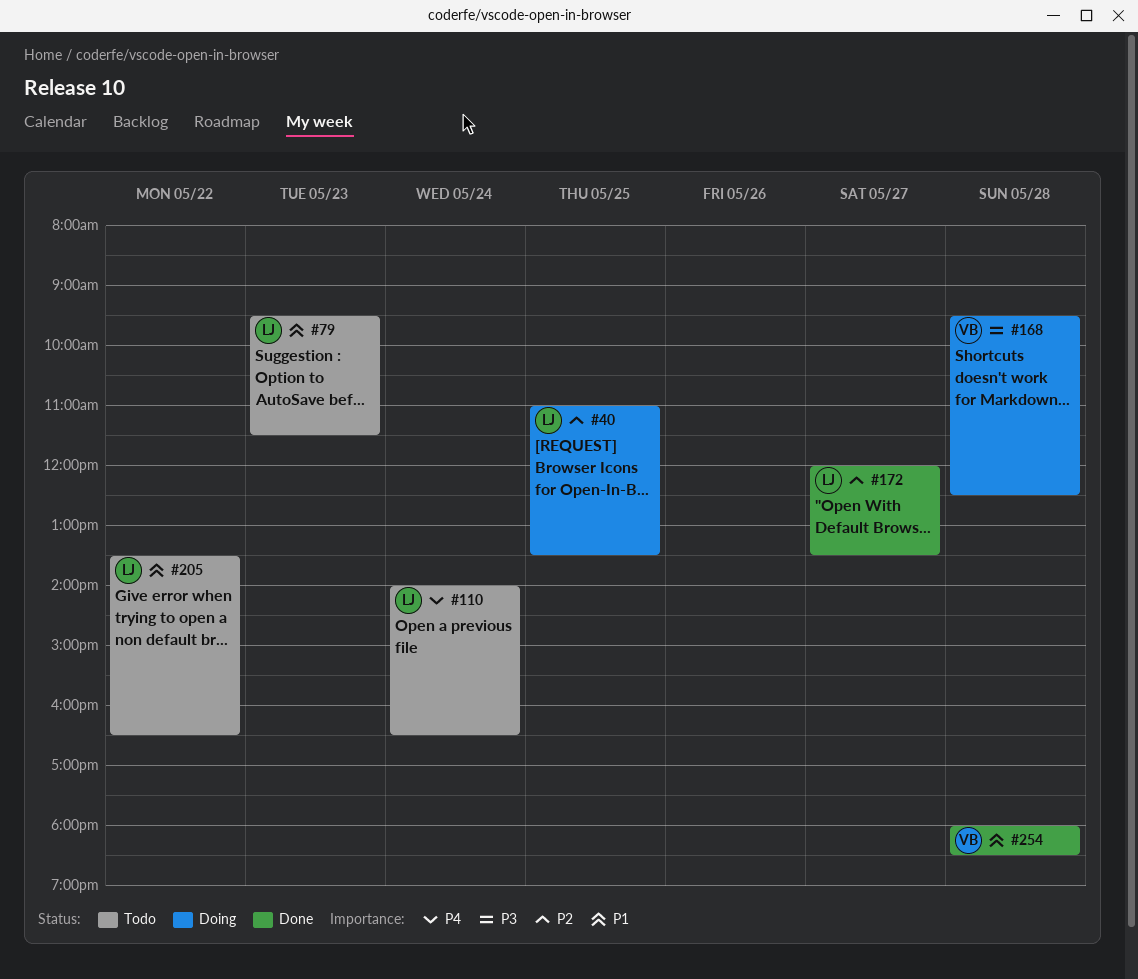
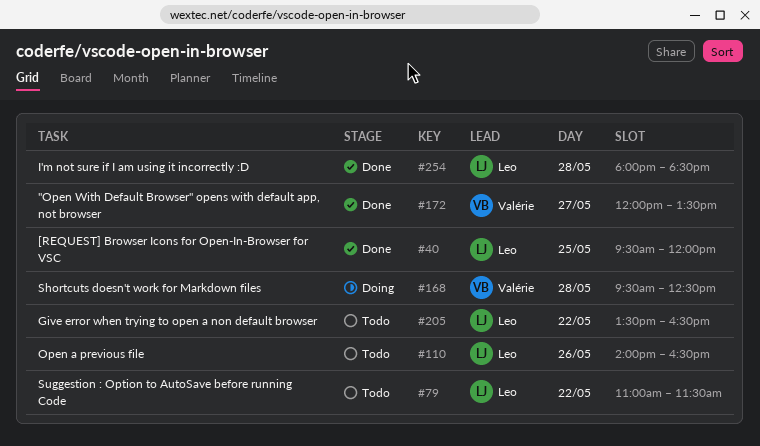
#40, status: Doing -> Done
#40, begins: 11:00 -> 09:30
#40, ends: 13:30 -> 12:00
#79, day: May 23 -> May 22
#79, begins: 09:30 -> 11:00
#110, day: May 24 -> May 26
#172, owner: Leo -> Valérie
#254, owner: Valérie -> Leo

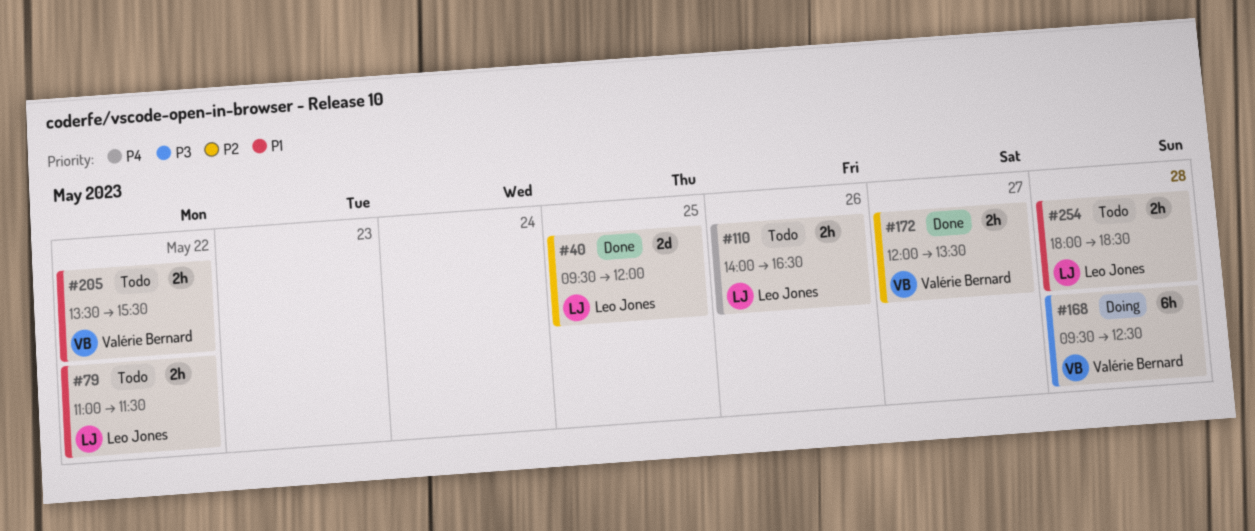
#205, owner: Leo Jones -> Valérie Bernard
#205, ends: 16:30 -> 15:30
#254, status: Done -> Todo

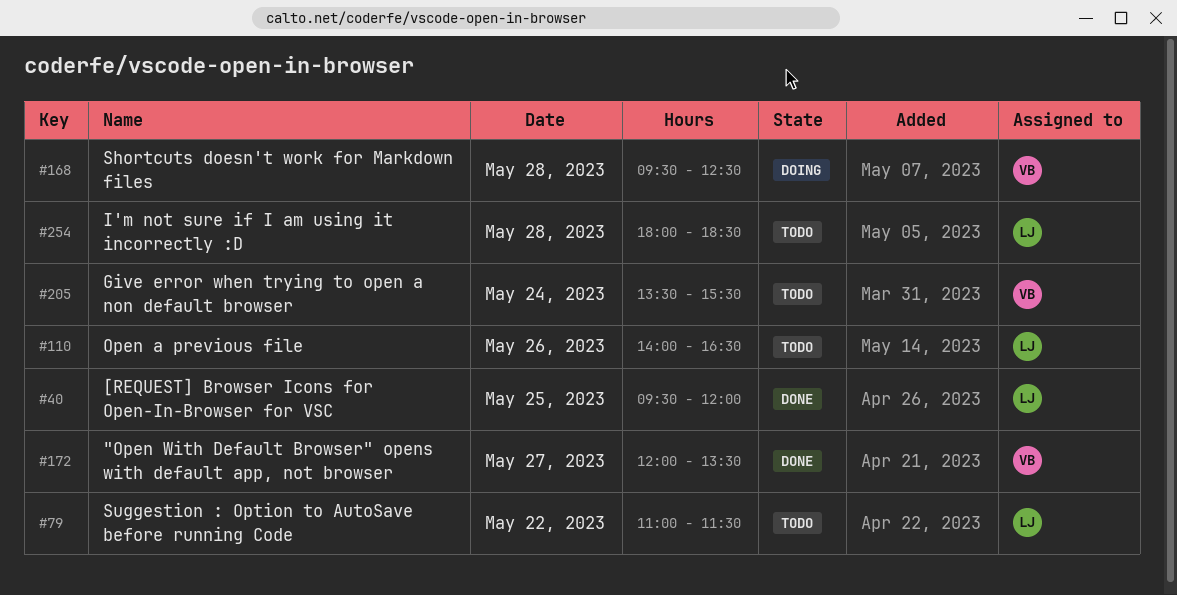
#205, day: May 22 -> May 24

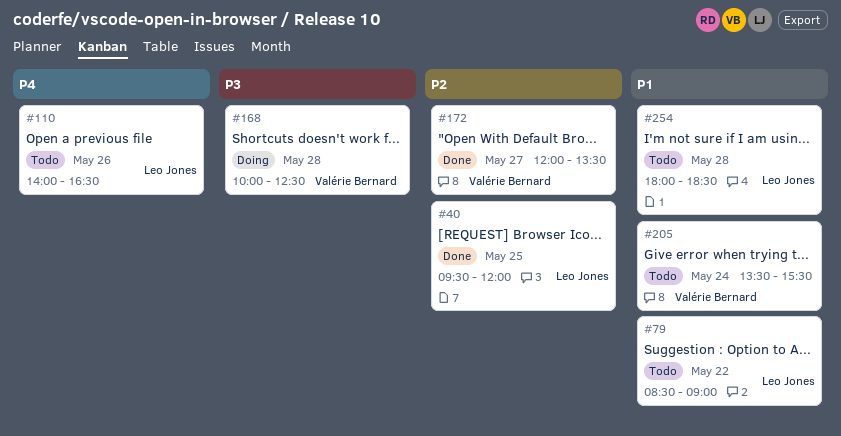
#79, begins: 11:00 -> 08:30
#79, ends: 11:30 -> 09:00
#168, begins: 09:30 -> 10:00

